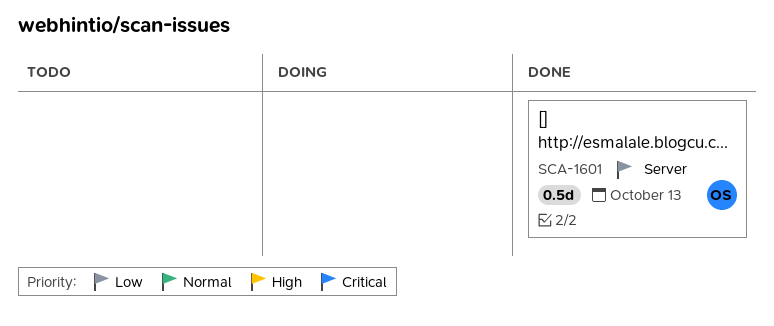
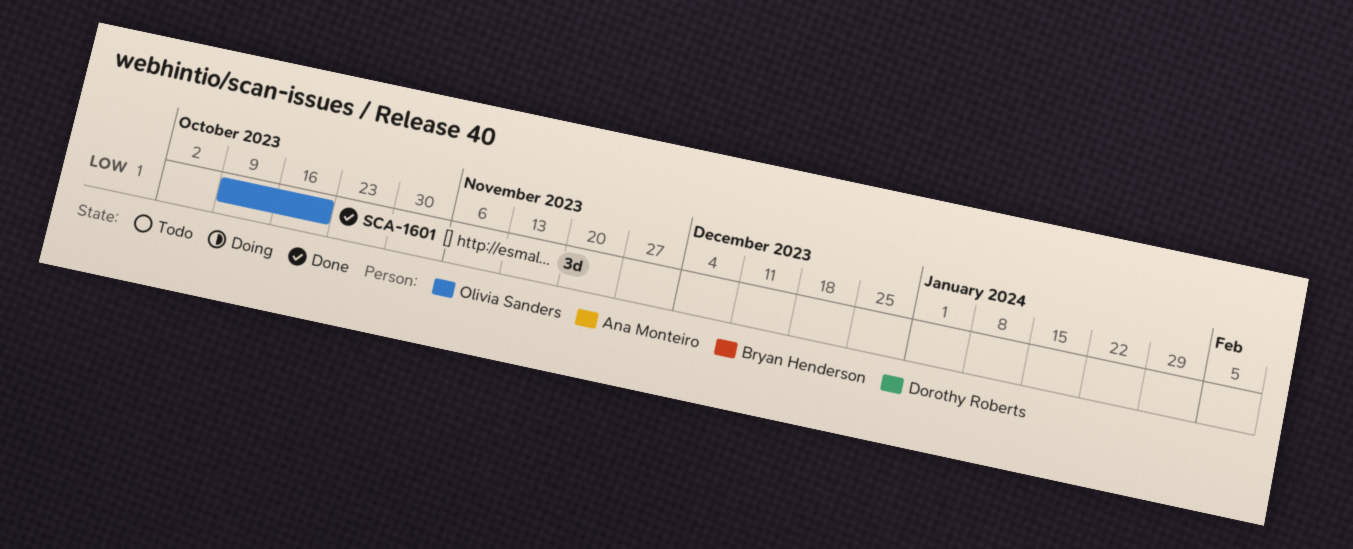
SCA-1601, estimate: 0.5d -> 3d
SCA-1601, due: Oct 13 -> Oct 20

